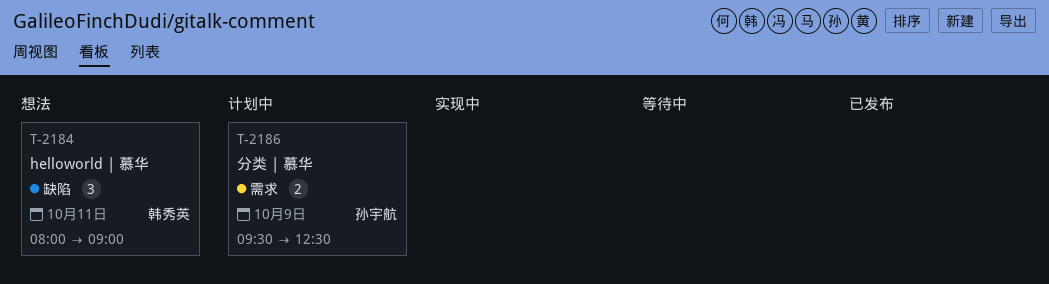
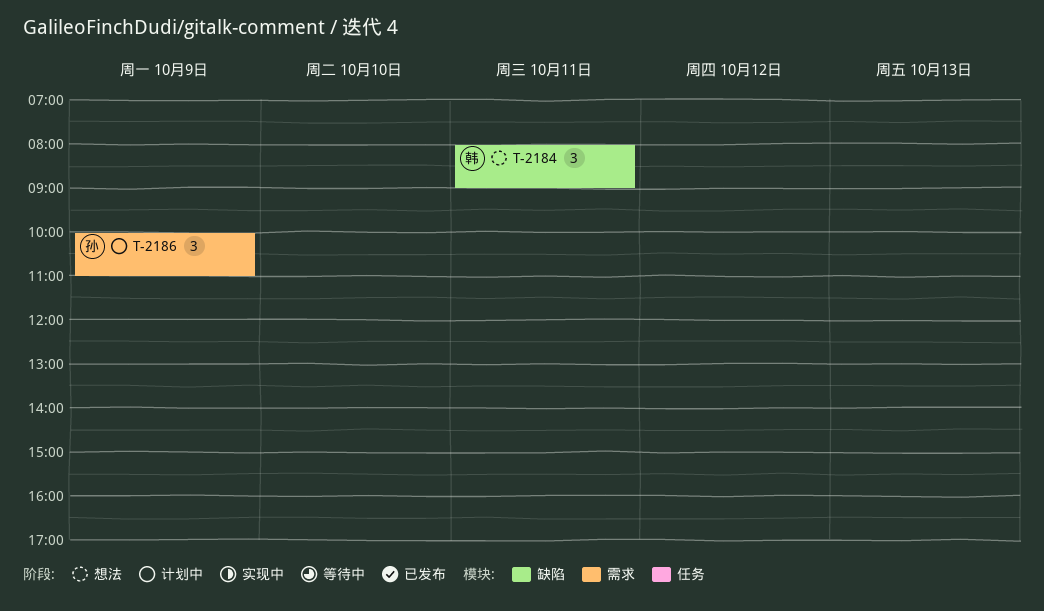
T-2186, estimate: 2 -> 3
T-2186, begins: 09:30 -> 10:00
T-2186, ends: 12:30 -> 11:00

